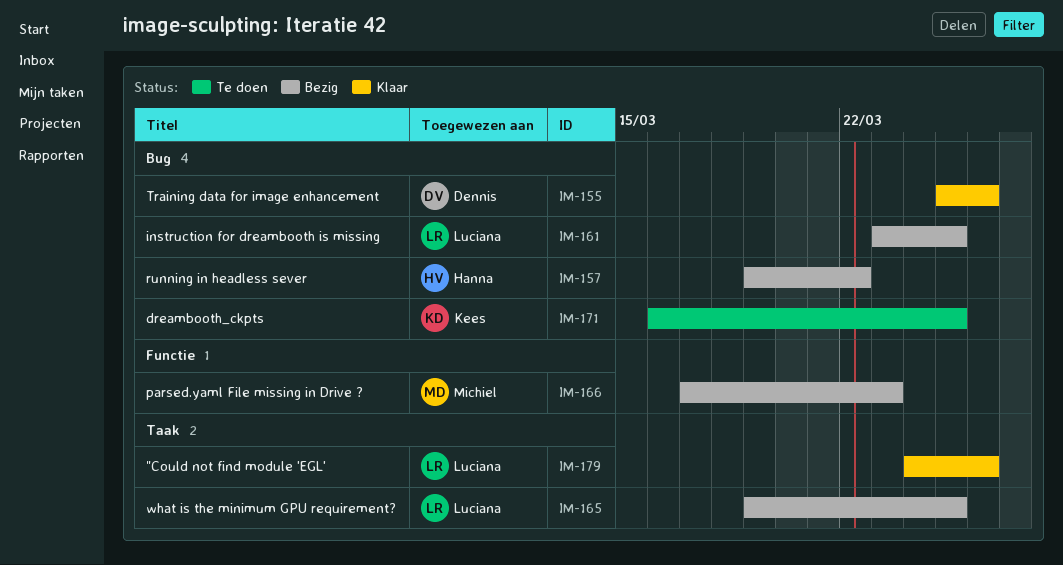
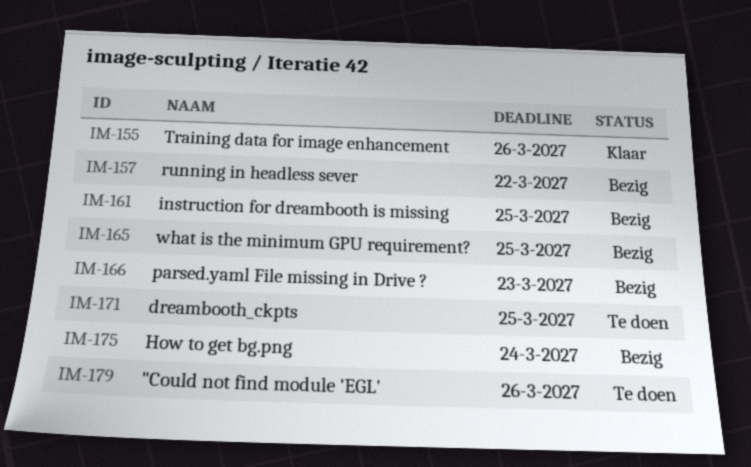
IM-175: none -> present
IM-179, status: Klaar -> Te doen

